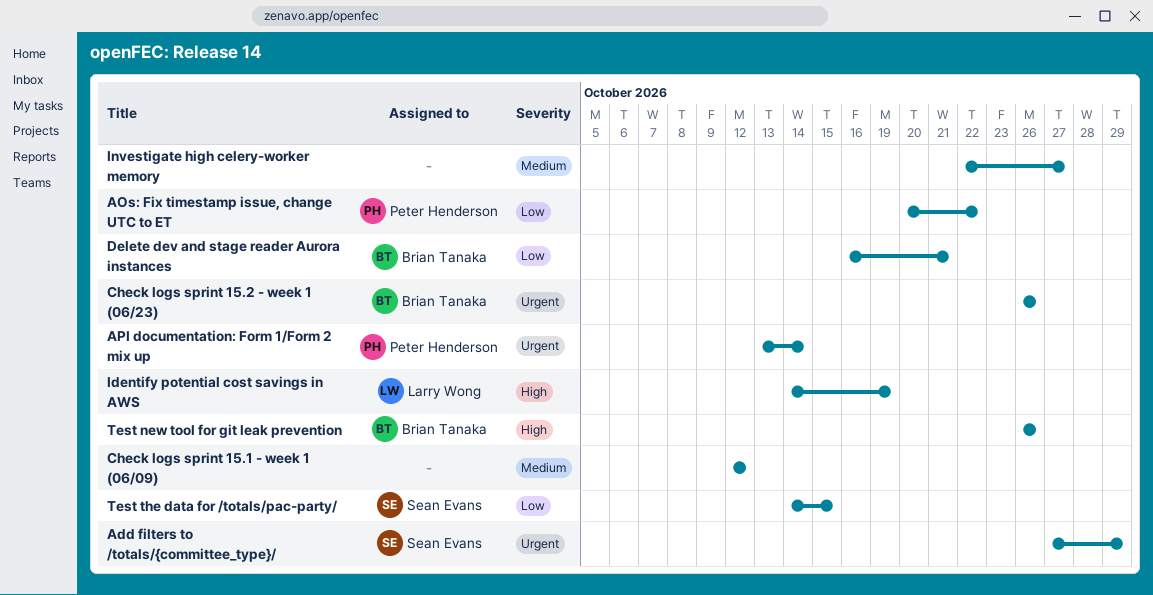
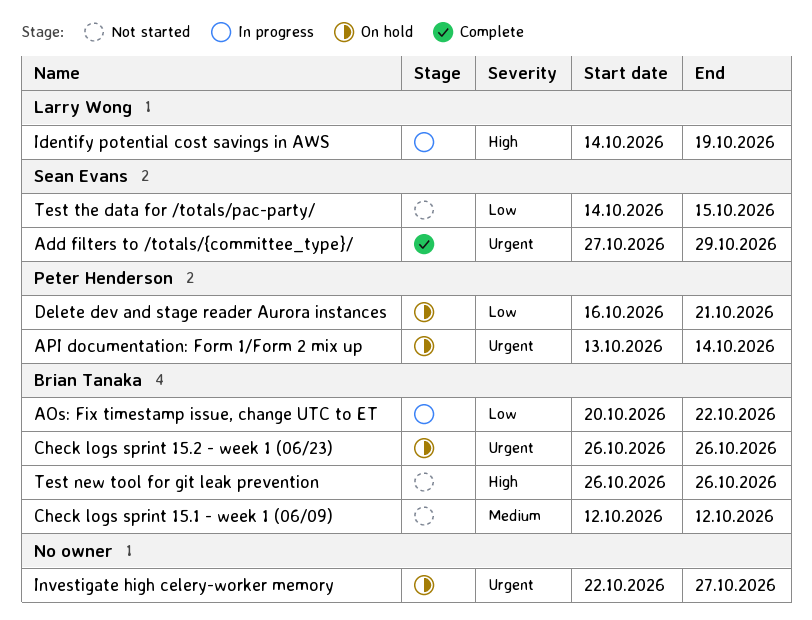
AOs: Fix timestamp issue, change UTC to ET, owner: Peter Henderson -> Brian Tanaka
Check logs sprint 15.1 - week 1 (06/09), owner: none -> Brian Tanaka
Delete dev and stage reader Aurora instances, owner: Brian Tanaka -> Peter Henderson
Investigate high celery-worker memory, priority: Medium -> Urgent

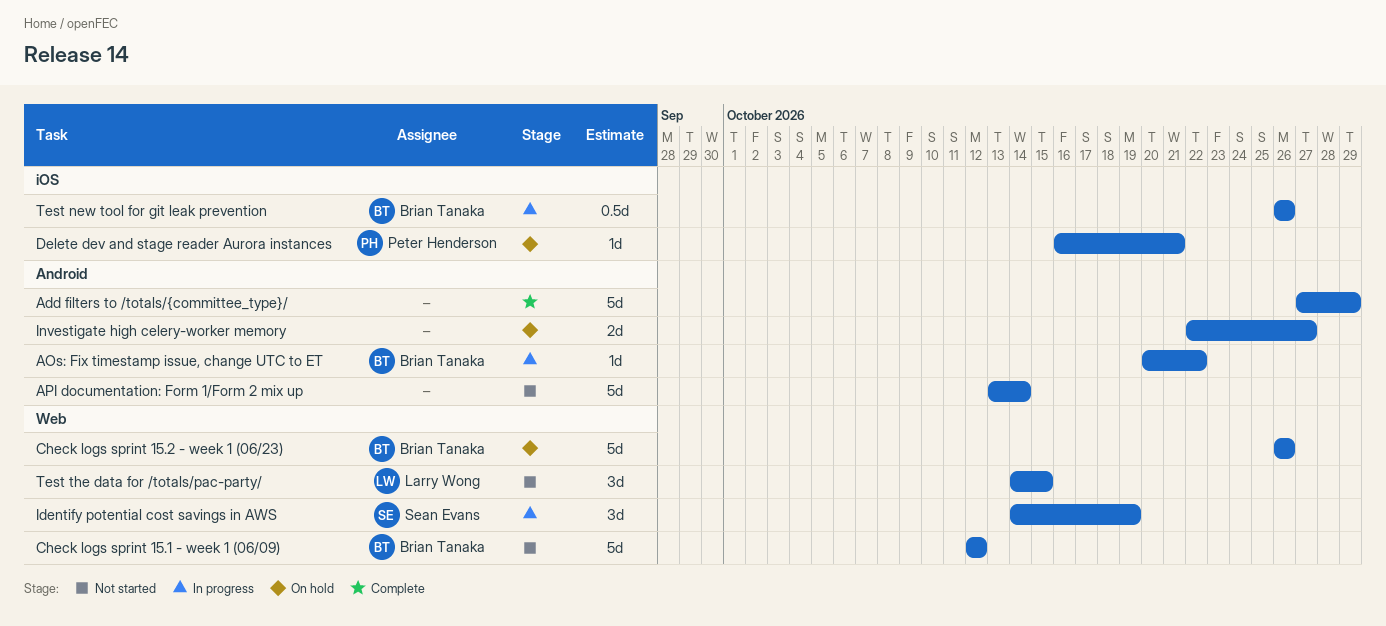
Add filters to /totals/{committee_type}/, owner: Sean Evans -> none
API documentation: Form 1/Form 2 mix up, status: On hold -> Not started
API documentation: Form 1/Form 2 mix up, owner: Peter Henderson -> none
Identify potential cost savings in AWS, owner: Larry Wong -> Sean Evans
Test new tool for git leak prevention, status: Not started -> In progress
Test the data for /totals/pac-party/, owner: Sean Evans -> Larry Wong

